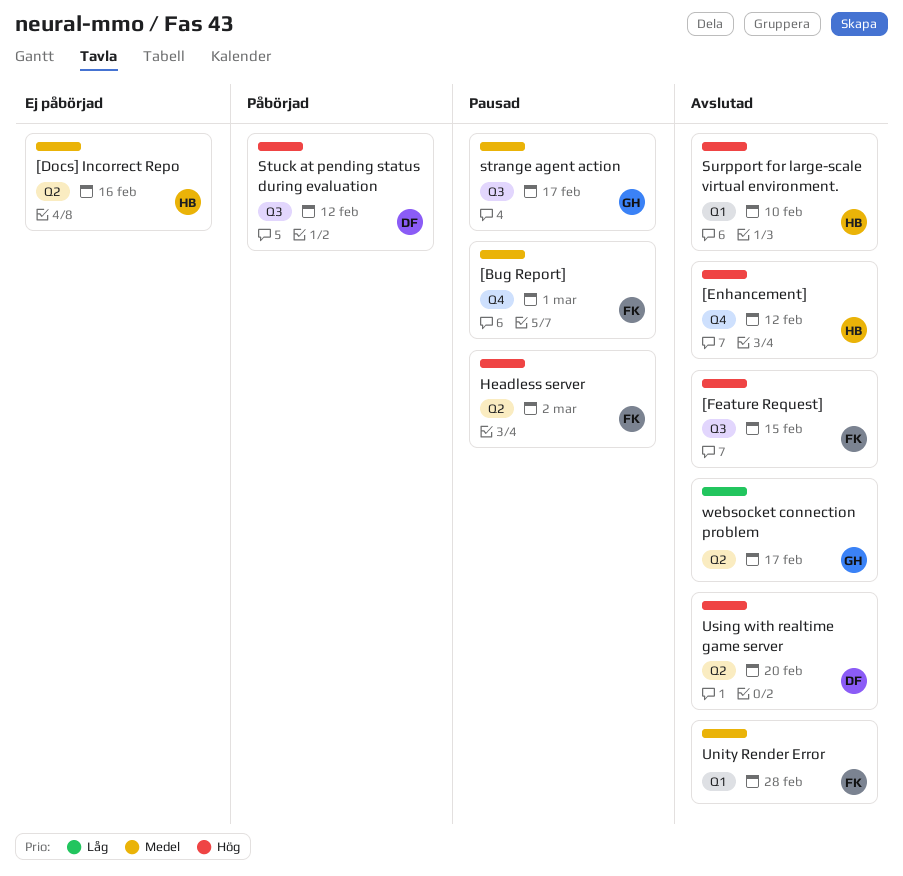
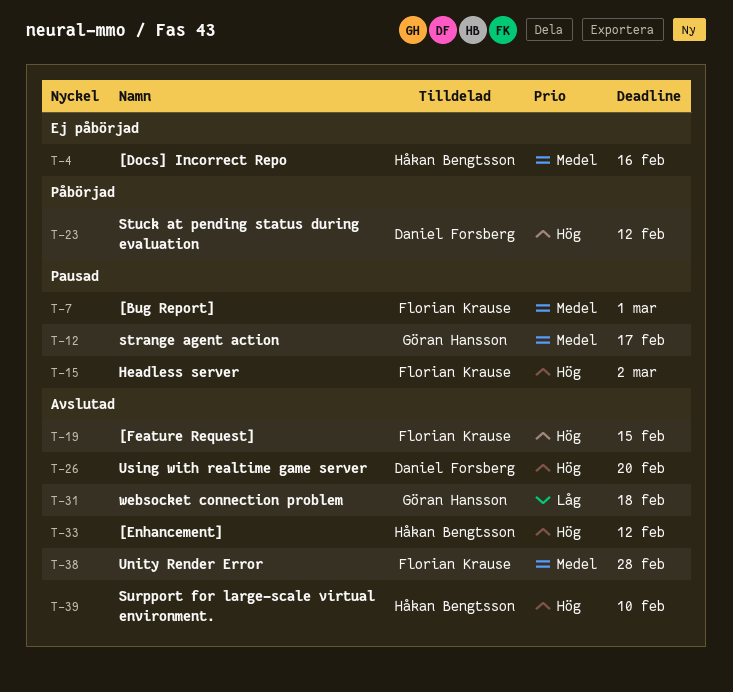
websocket connection problem, due: Feb 17 -> Feb 18

